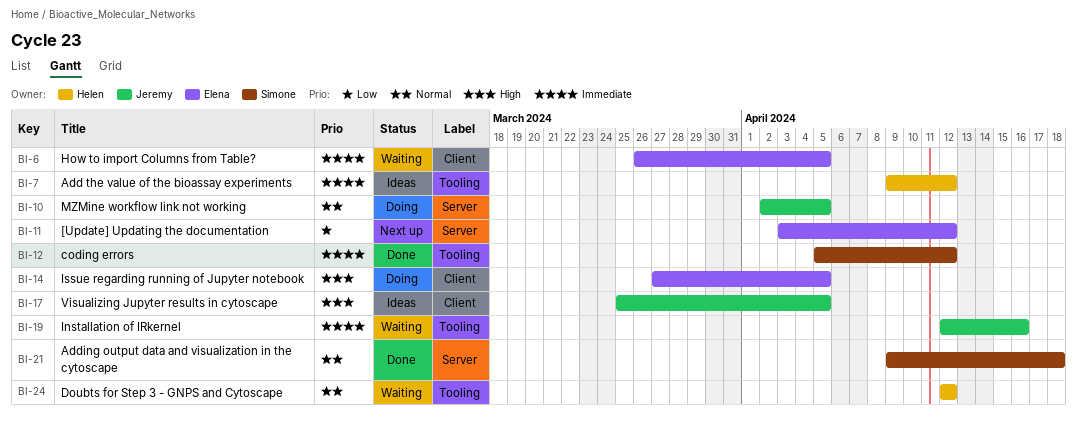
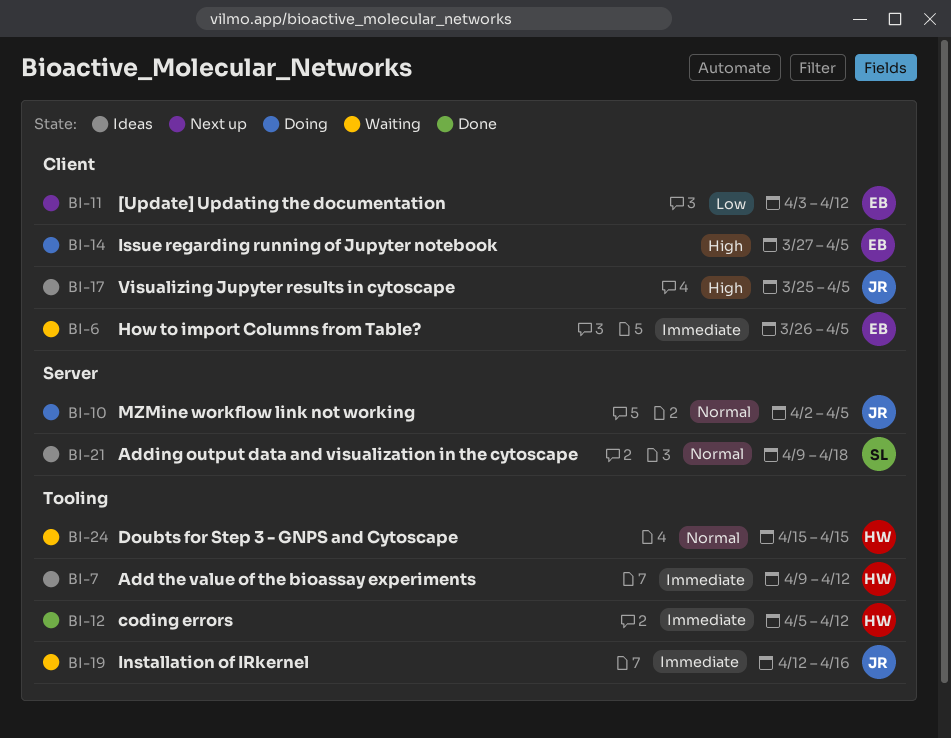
BI-11, label: Server -> Client
BI-12, owner: Simone -> Helen
BI-21, status: Done -> Ideas
BI-24, start: Apr 12 -> Apr 15
BI-24, due: Apr 12 -> Apr 15

